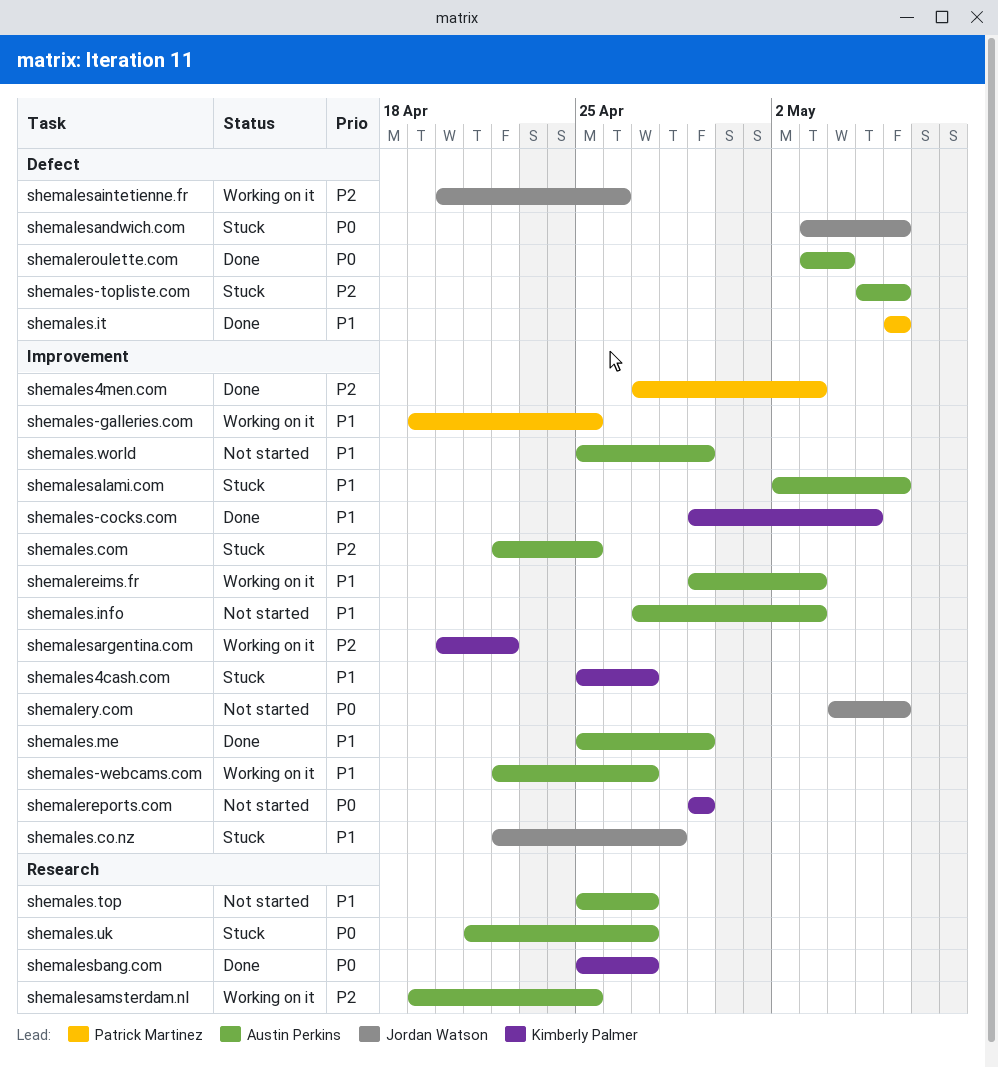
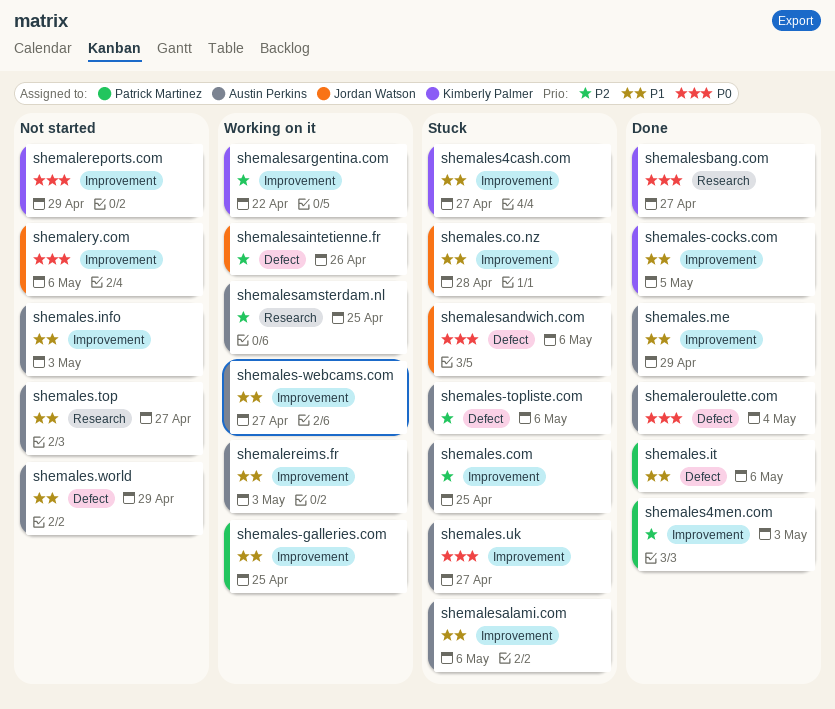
shemales.uk, label: Research -> Improvement
shemales.world, label: Improvement -> Defect

